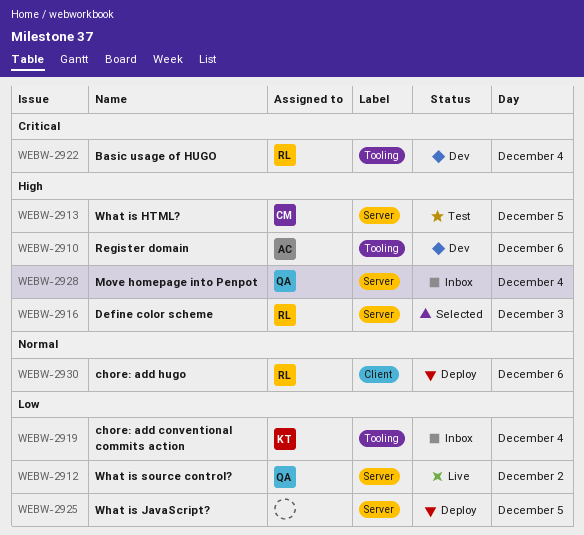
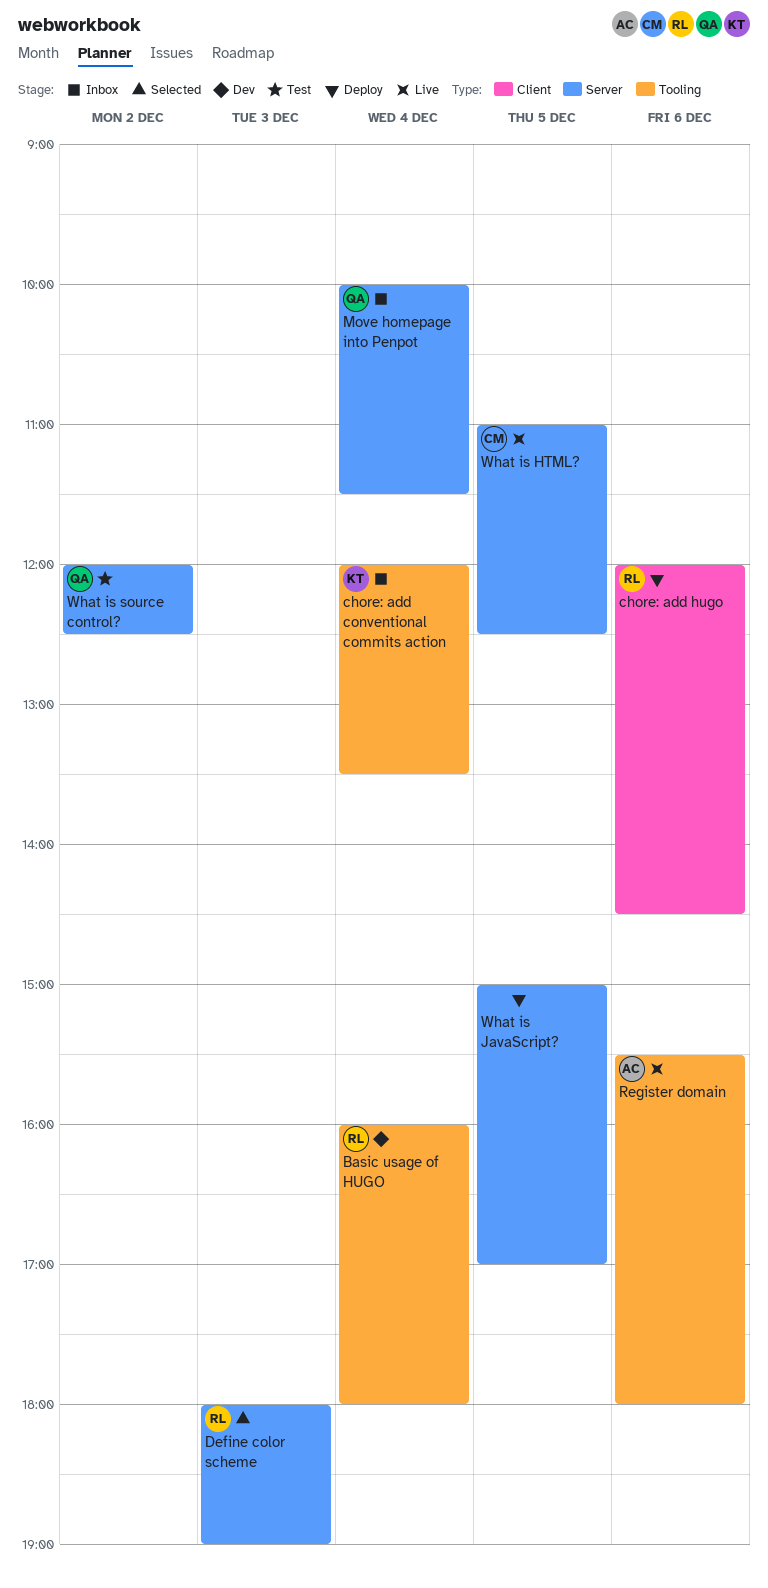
Register domain, status: Dev -> Live
What is HTML?, status: Test -> Live
What is source control?, status: Live -> Test

